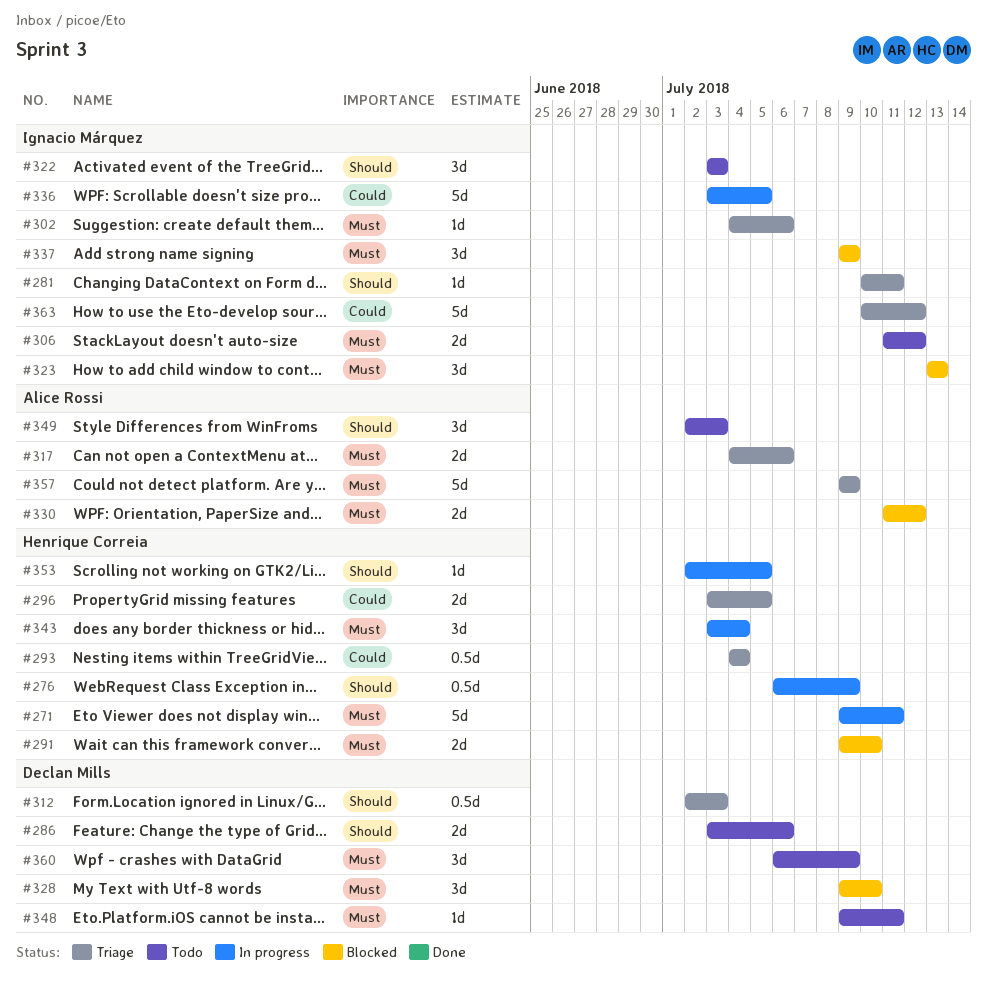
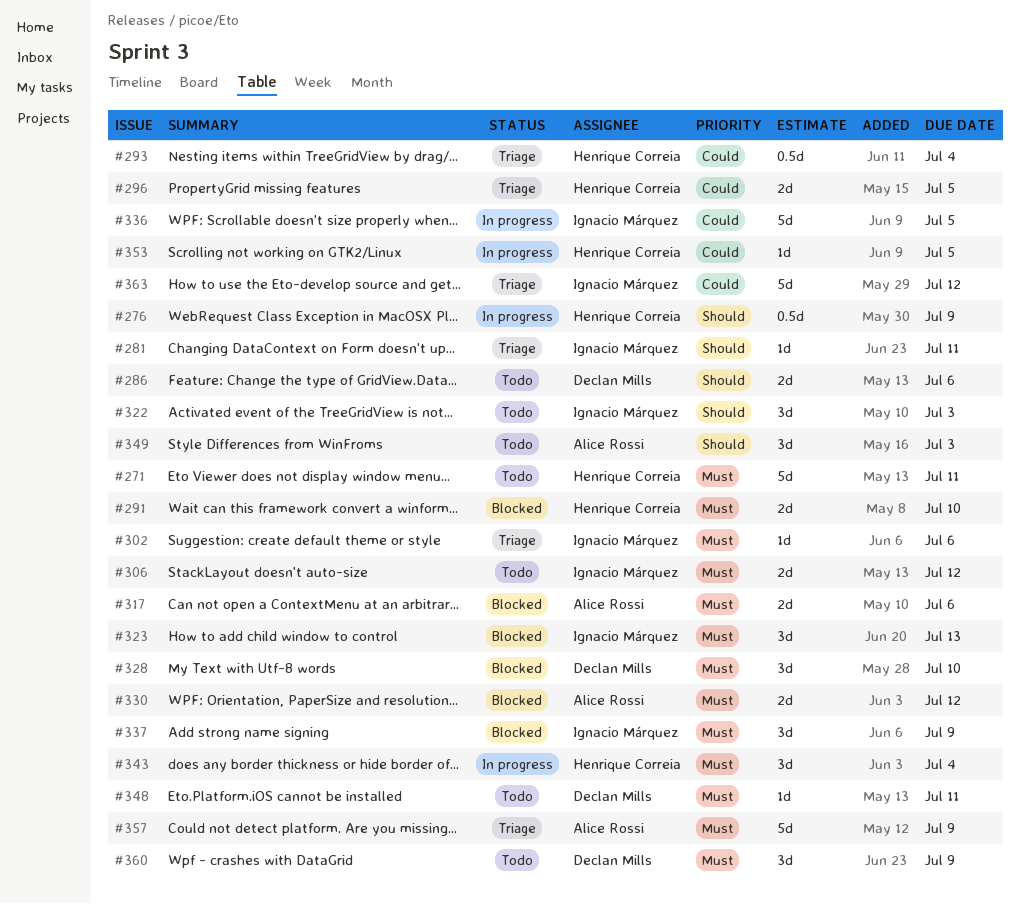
#271, status: In progress -> Todo
#312: present -> none
#317, status: Triage -> Blocked
#353, priority: Should -> Could

